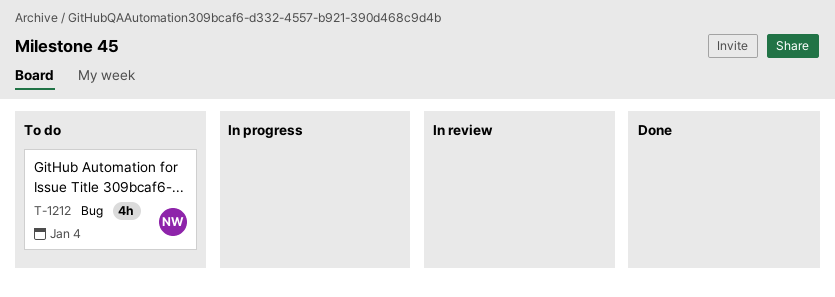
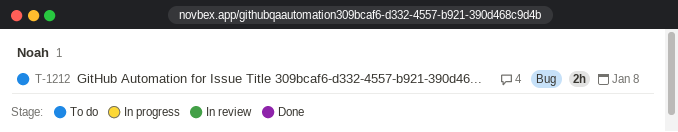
T-1212, estimate: 4h -> 2h
T-1212, due: Jan 4 -> Jan 8

